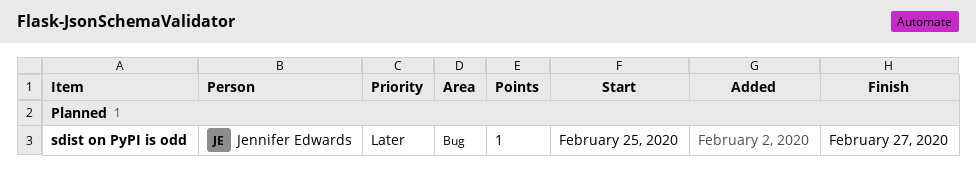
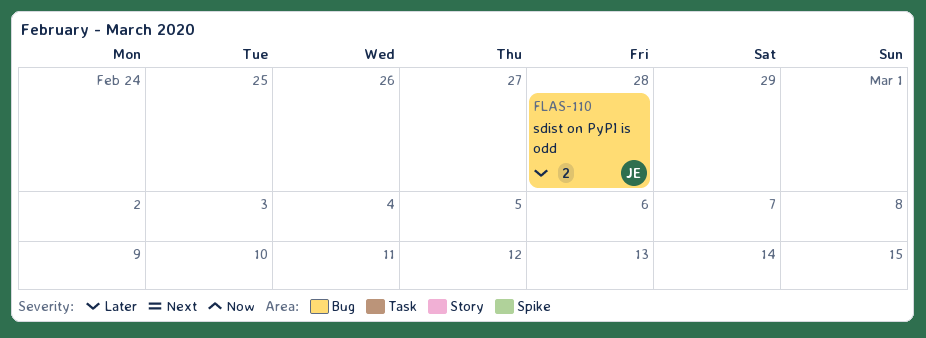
sdist on PyPI is odd, estimate: 1 -> 2
sdist on PyPI is odd, due: Feb 27 -> Feb 28

